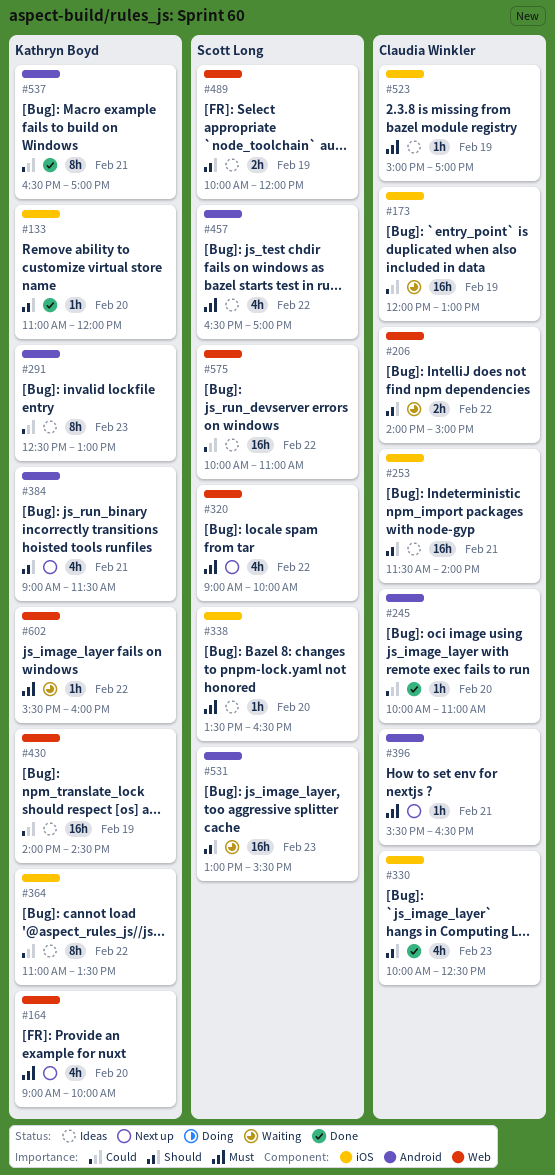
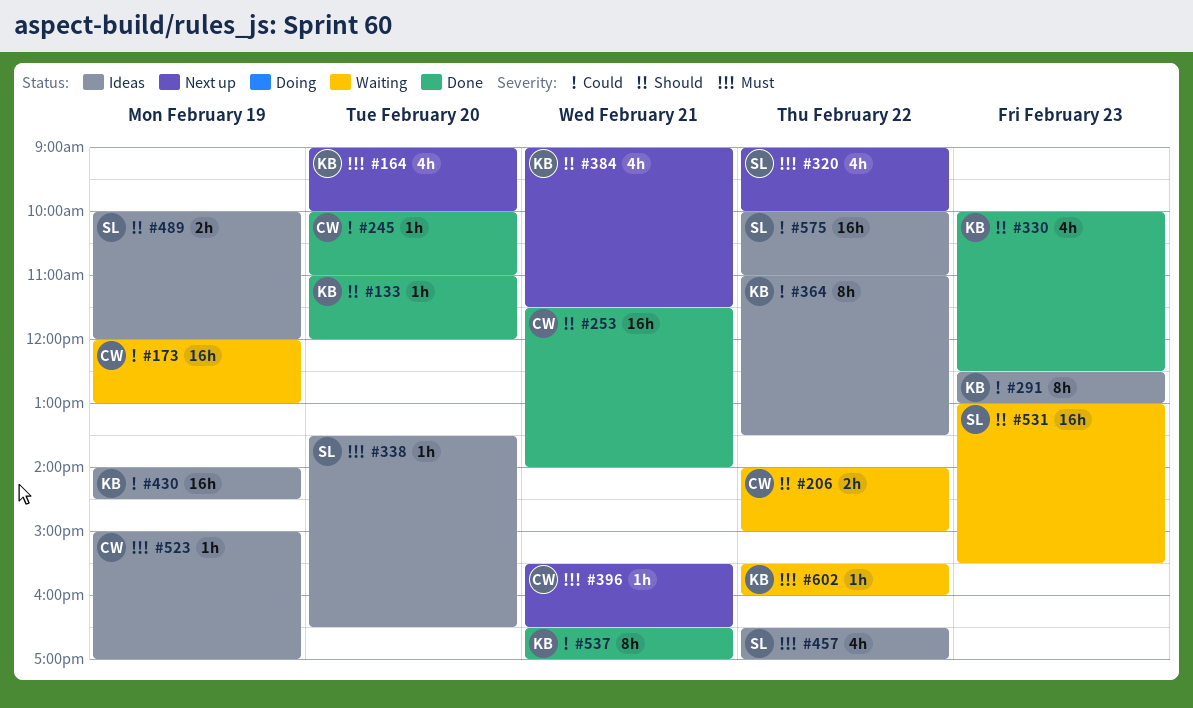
#253, status: Ideas -> Done
#330, owner: Claudia Winkler -> Kathryn Boyd

